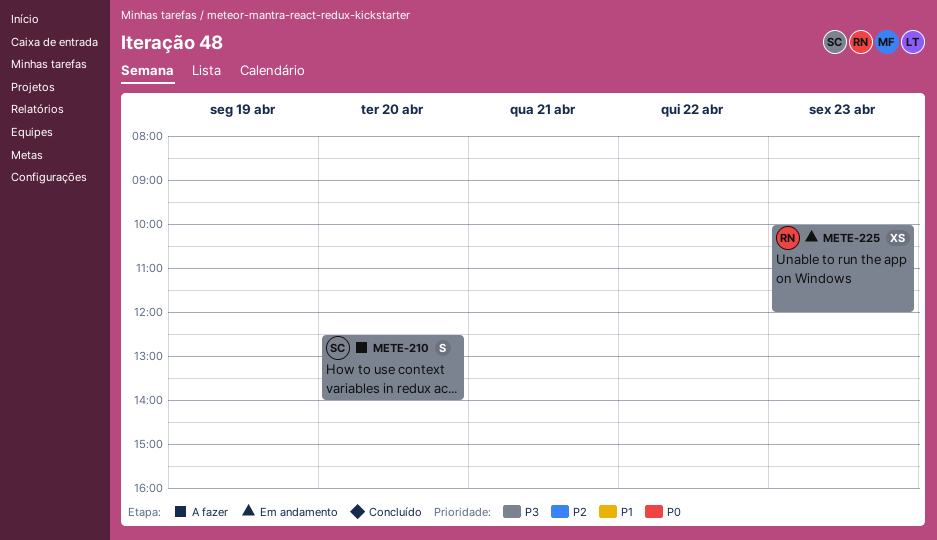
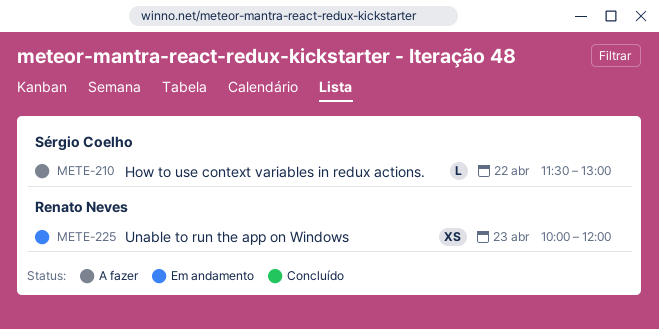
METE-210, estimate: S -> L
METE-210, day: Apr 20 -> Apr 22
METE-210, begins: 12:30 -> 11:30
METE-210, ends: 14:00 -> 13:00

